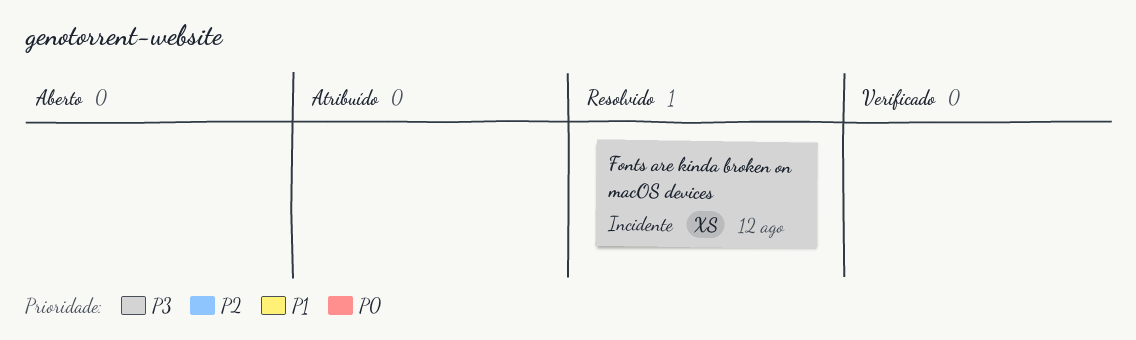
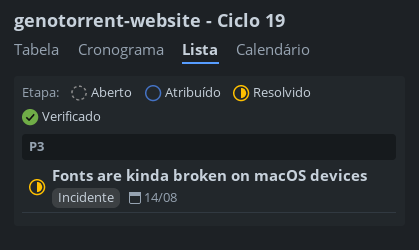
Fonts are kinda broken on macOS devices, due: Aug 12 -> Aug 14

